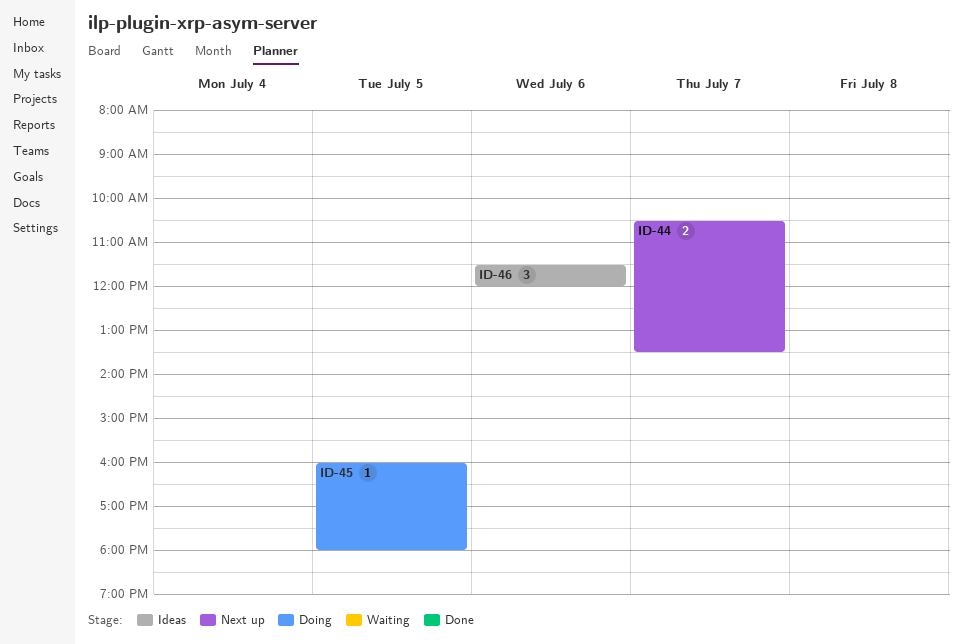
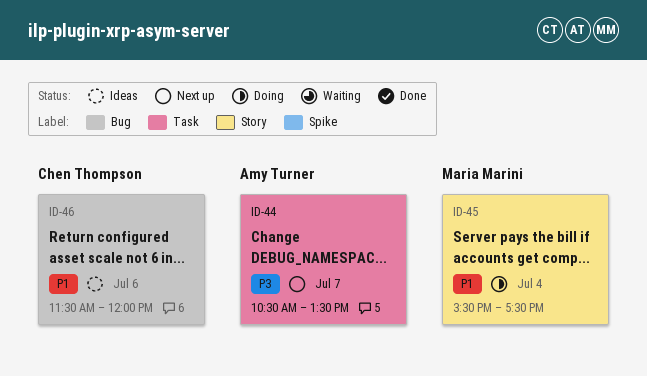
ID-45, day: Jul 5 -> Jul 4
ID-45, begins: 16:00 -> 15:30
ID-45, ends: 18:00 -> 17:30

